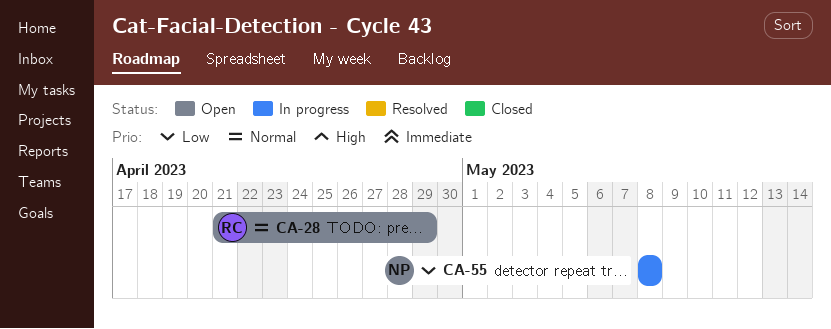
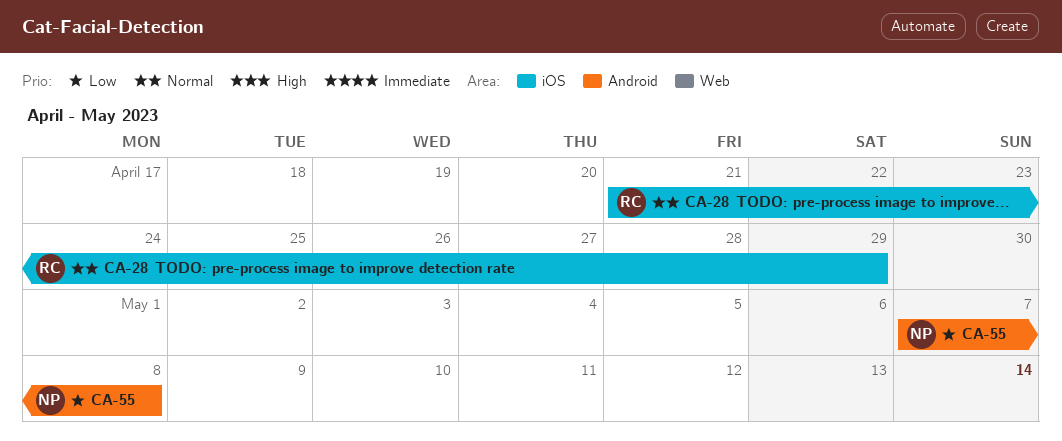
CA-55, start: May 8 -> May 7

